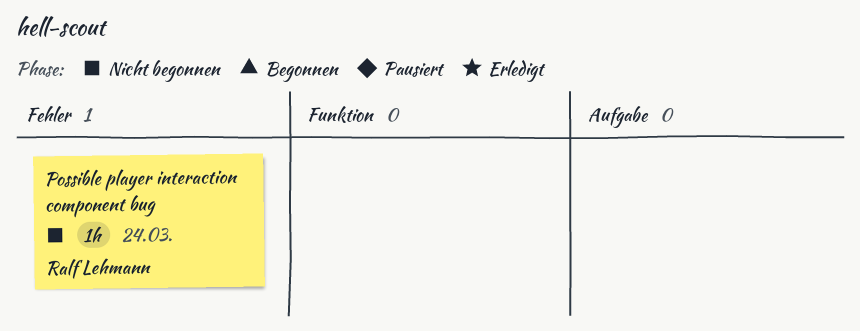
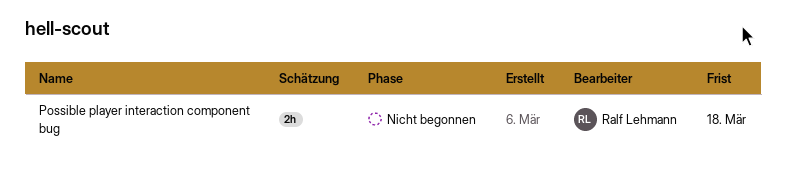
Possible player interaction component bug, estimate: 1h -> 2h
Possible player interaction component bug, due: Mar 24 -> Mar 18

